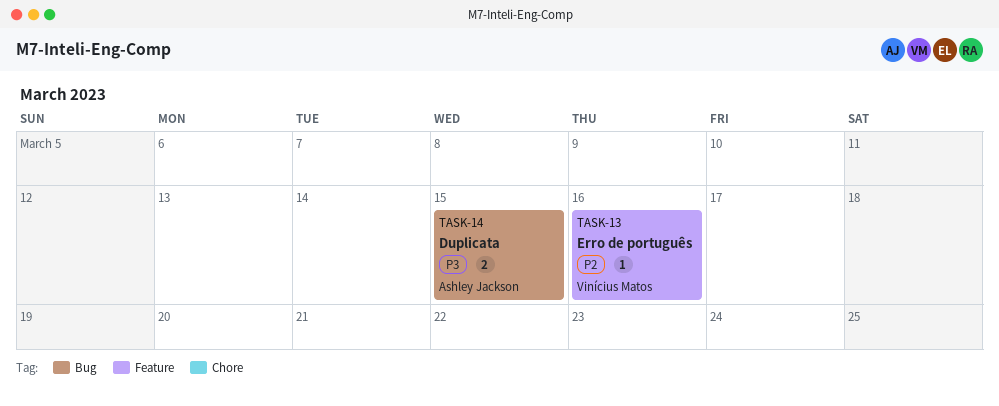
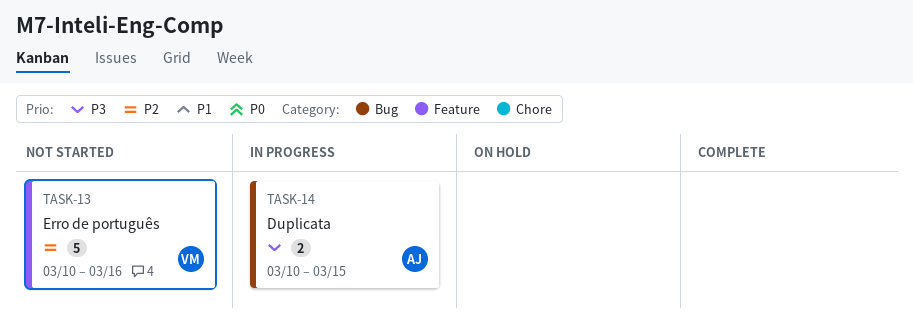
TASK-13, estimate: 1 -> 5

